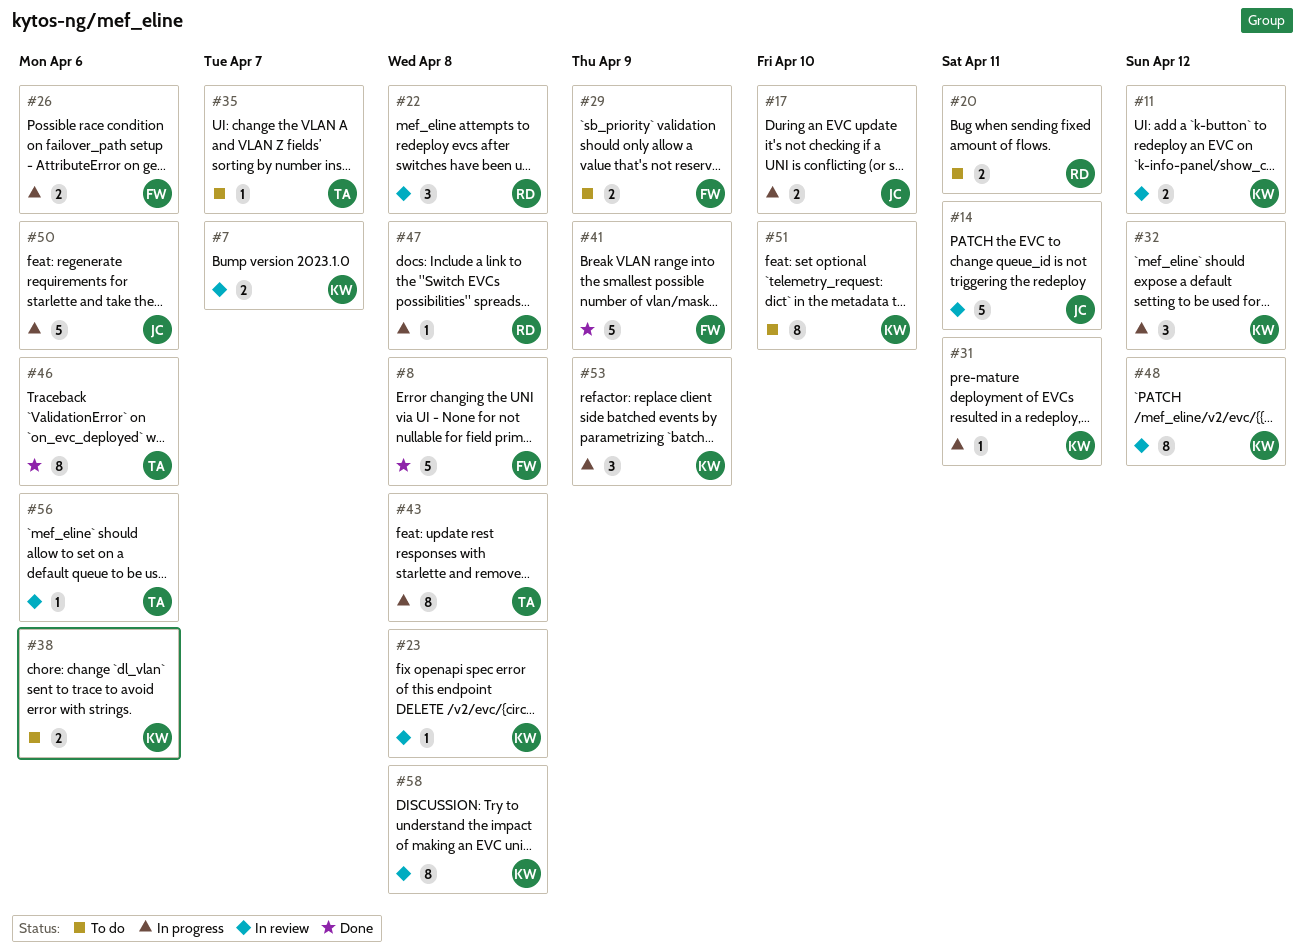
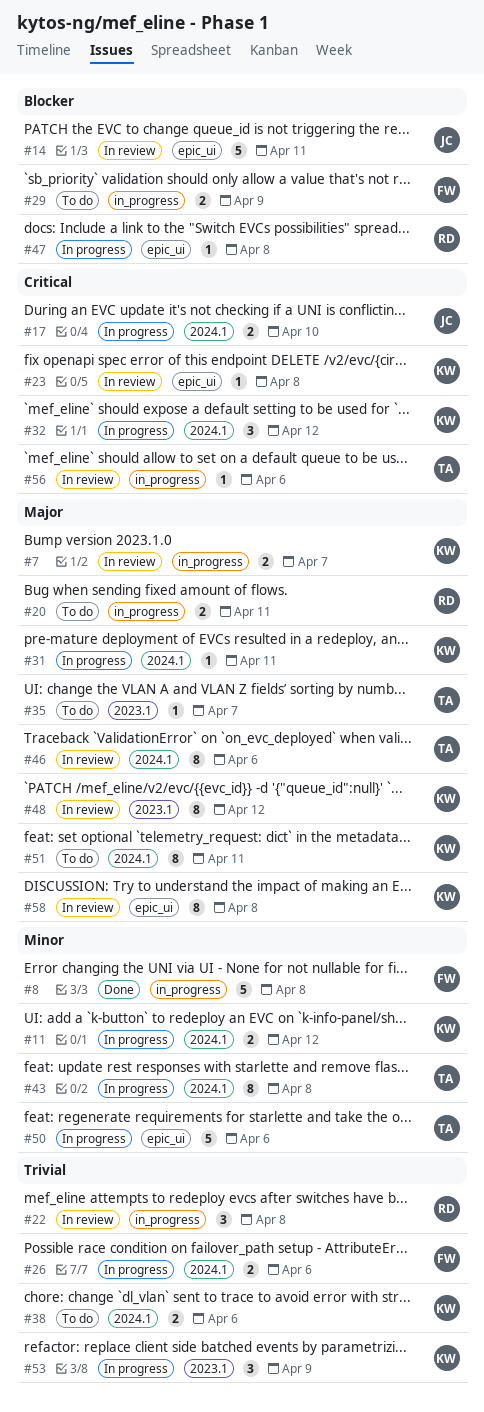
#11, status: In review -> In progress
#41: present -> none
#46, status: Done -> In review
#50, owner: JC -> TA
#51, due: Apr 10 -> Apr 11

